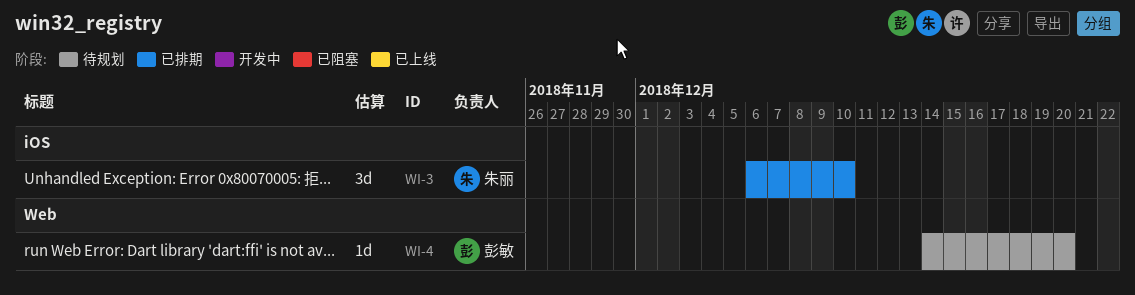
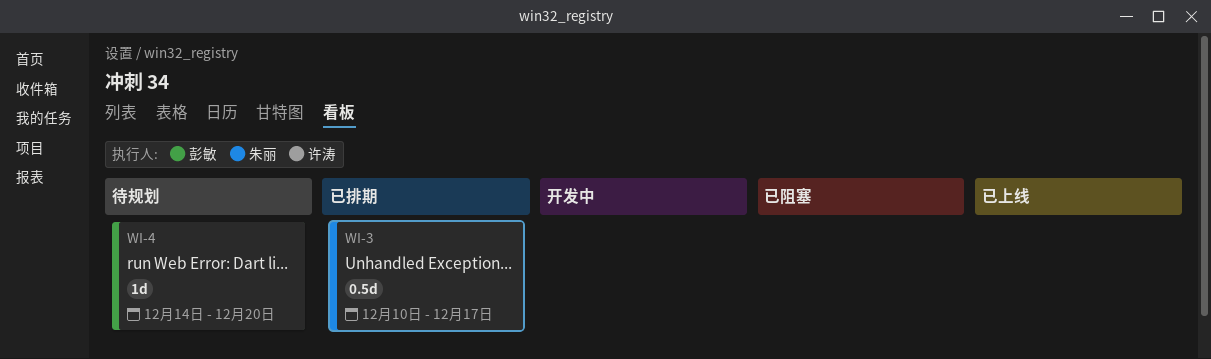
WI-3, estimate: 3d -> 0.5d
WI-3, start: Dec 6 -> Dec 10
WI-3, due: Dec 10 -> Dec 17

